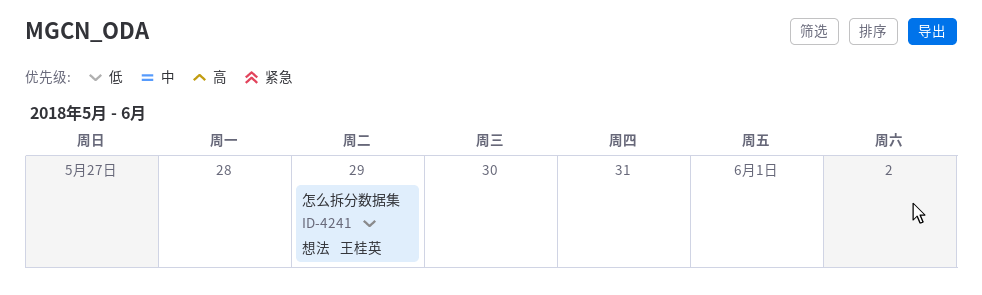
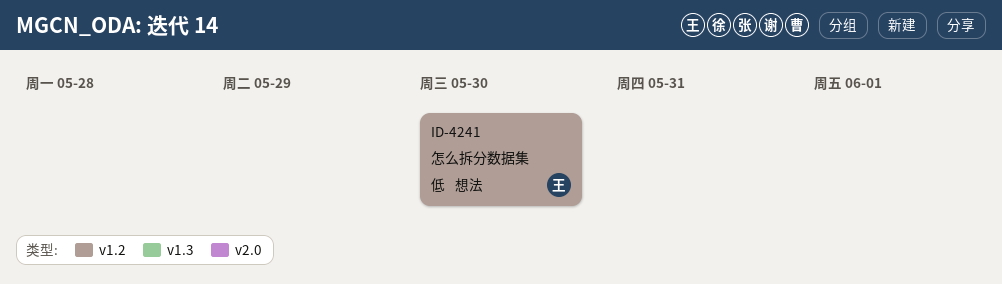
ID-4241, due: May 29 -> May 30

